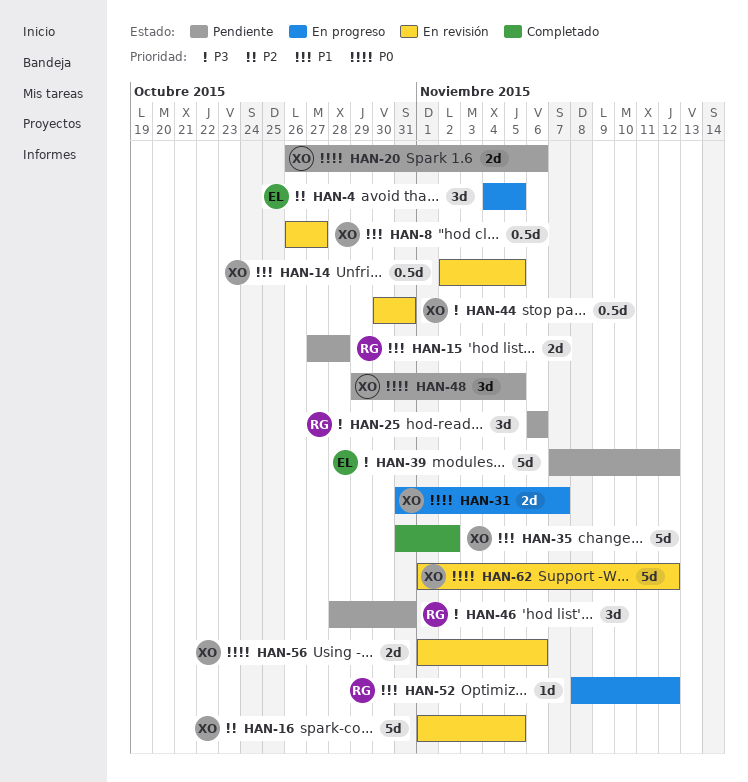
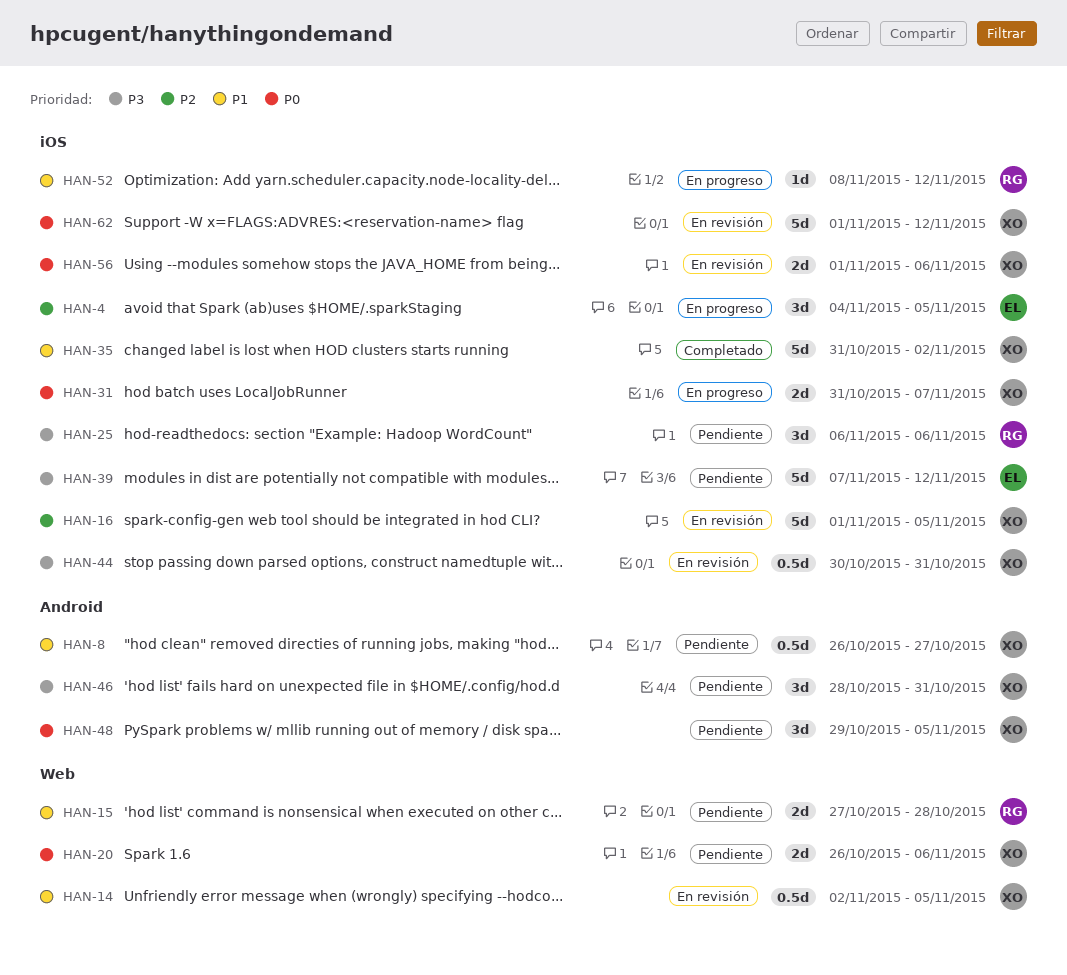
HAN-8, status: En revisión -> Pendiente
HAN-46, owner: RG -> XO

